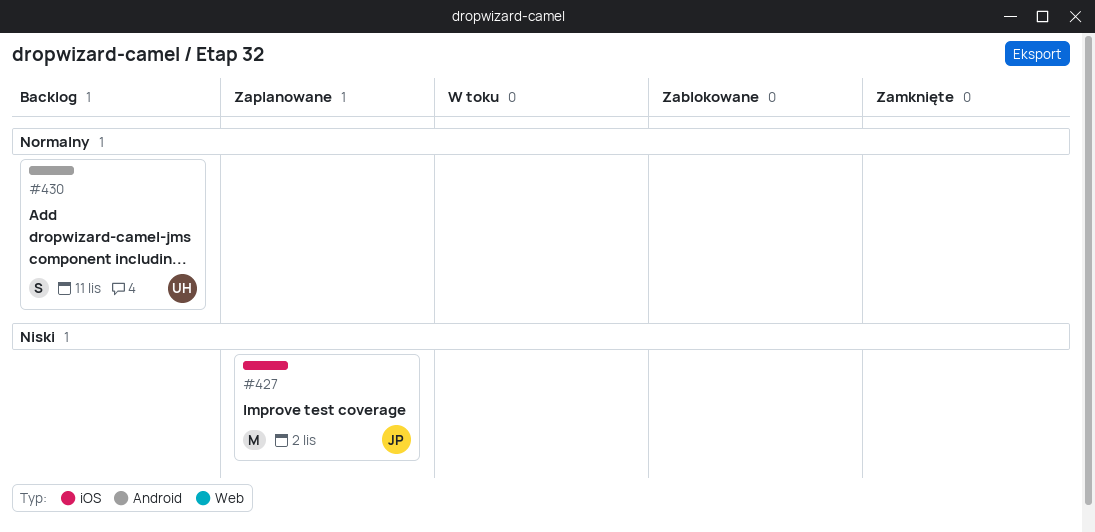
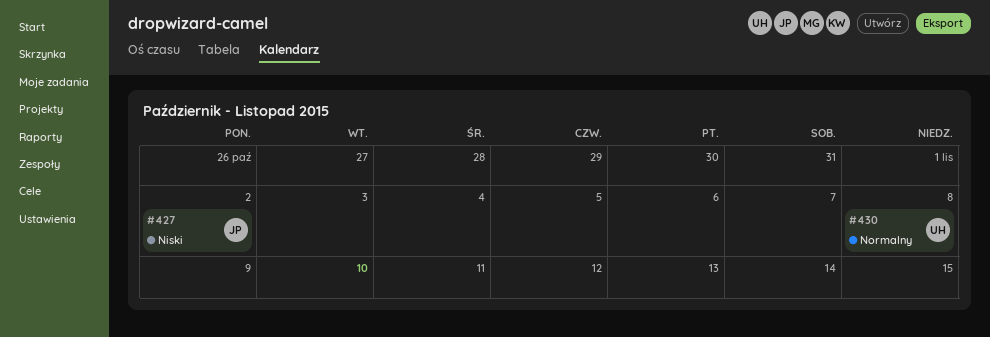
#430, due: Nov 11 -> Nov 8

